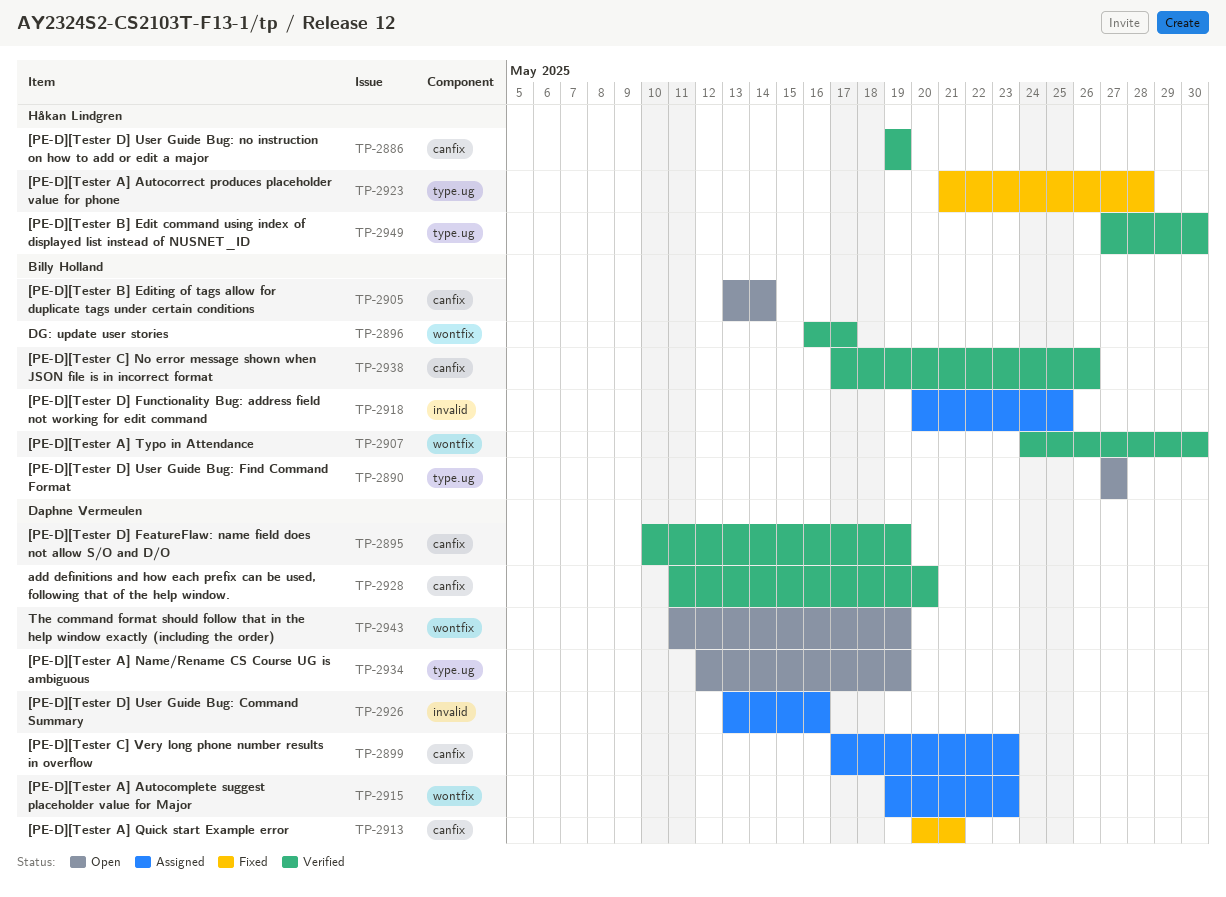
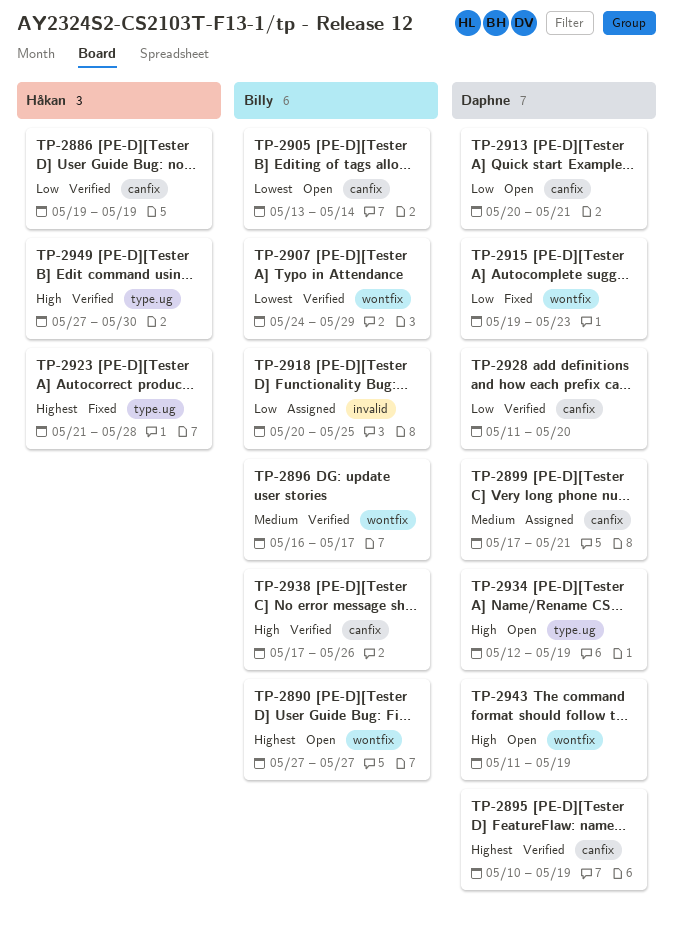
TP-2890, label: type.ug -> wontfix
TP-2899, due: May 23 -> May 21
TP-2907, due: May 30 -> May 29
TP-2913, status: Fixed -> Open
TP-2915, status: Assigned -> Fixed
TP-2926: present -> none

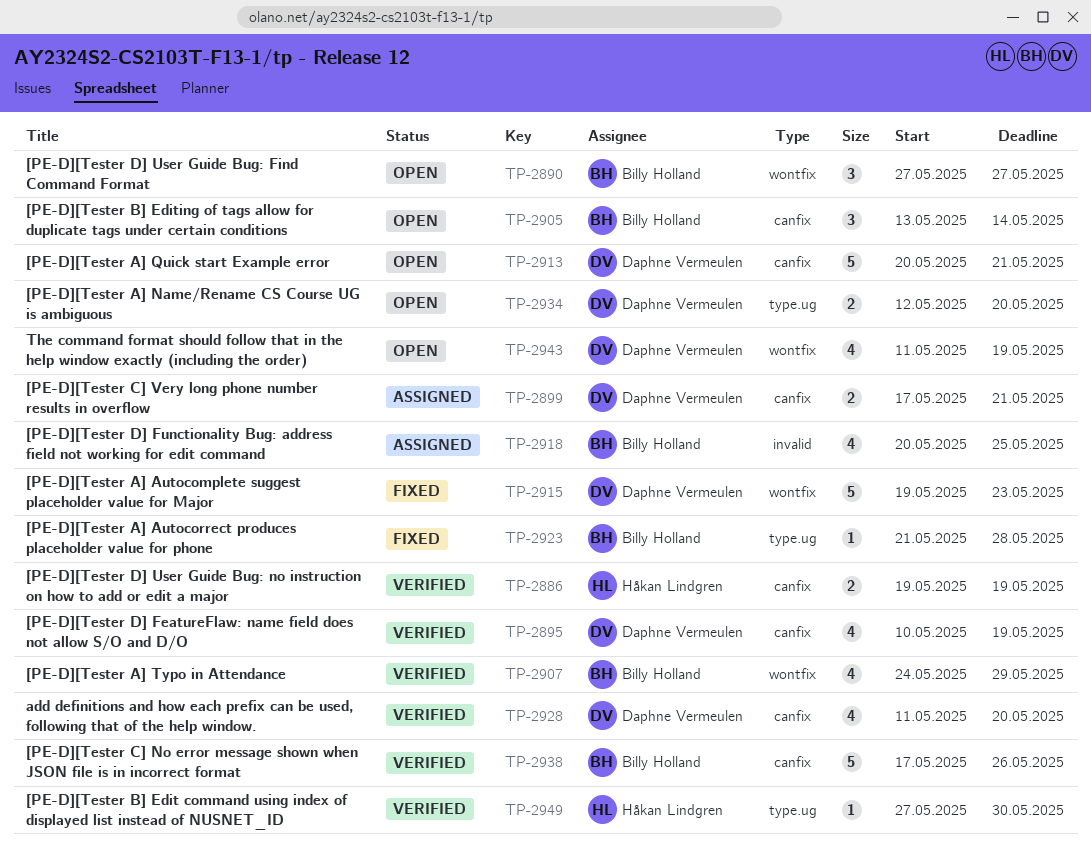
TP-2896: present -> none
TP-2923, owner: Håkan Lindgren -> Billy Holland
TP-2934, due: May 19 -> May 20

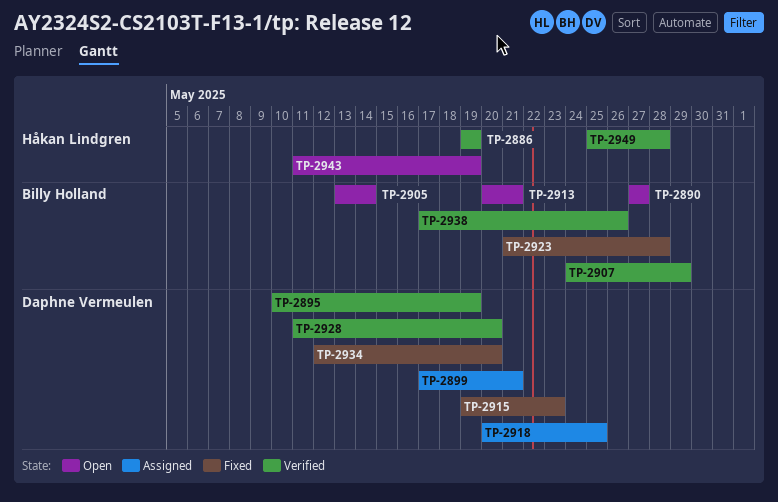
TP-2913, owner: Daphne Vermeulen -> Billy Holland
TP-2918, owner: Billy Holland -> Daphne Vermeulen
TP-2934, status: Open -> Fixed
TP-2943, owner: Daphne Vermeulen -> Håkan Lindgren
TP-2949, start: May 27 -> May 25
TP-2949, due: May 30 -> May 28

